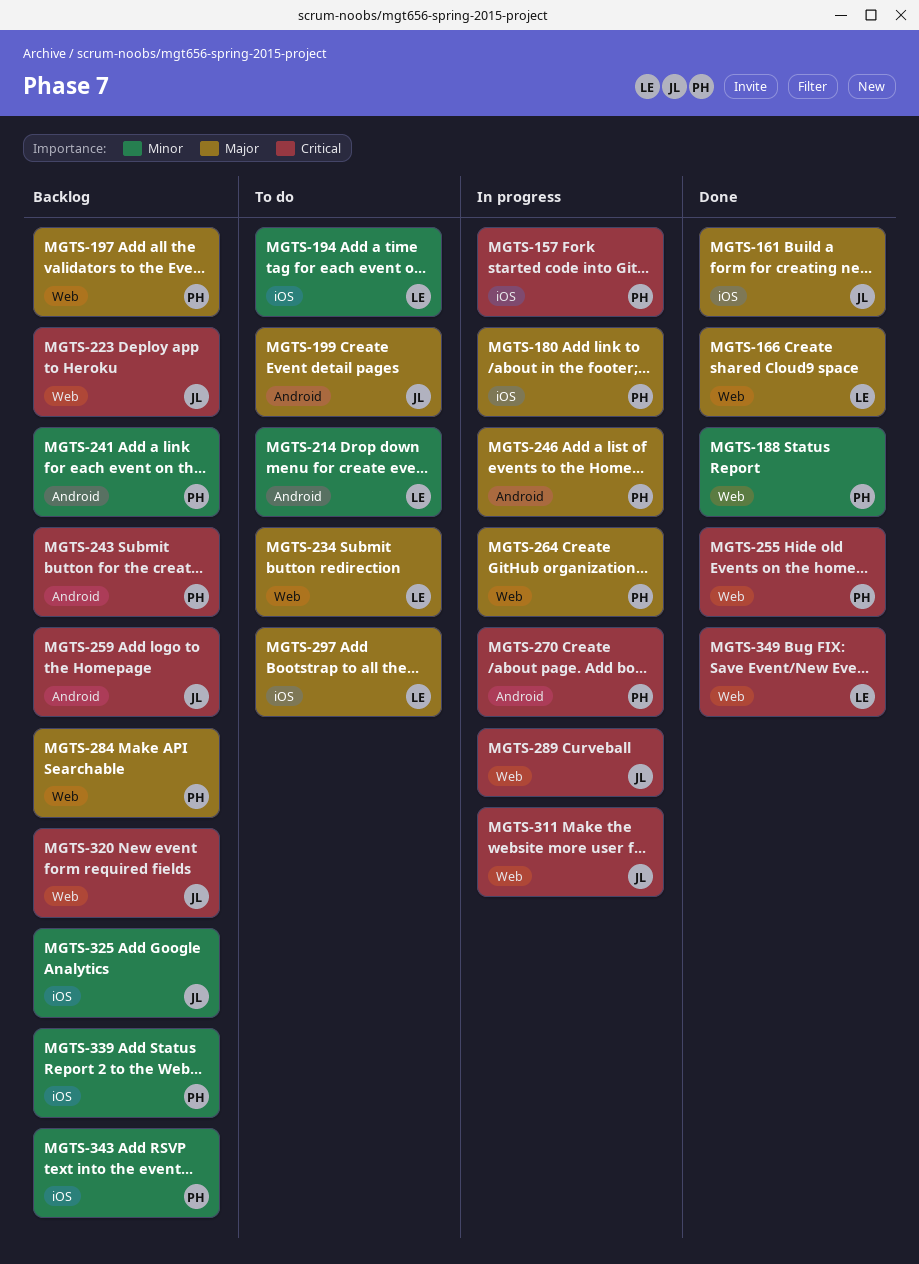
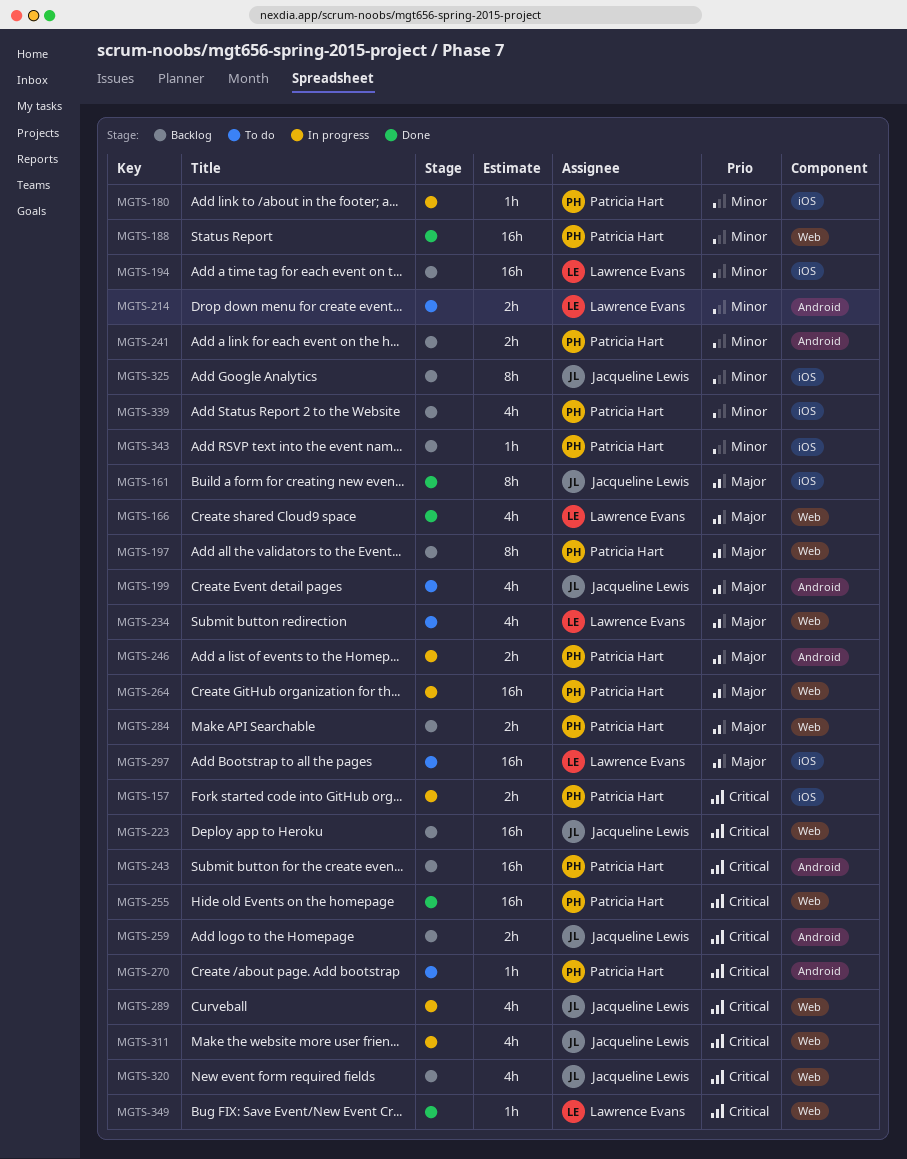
MGTS-180, priority: Major -> Minor
MGTS-194, status: To do -> Backlog
MGTS-270, status: In progress -> To do

